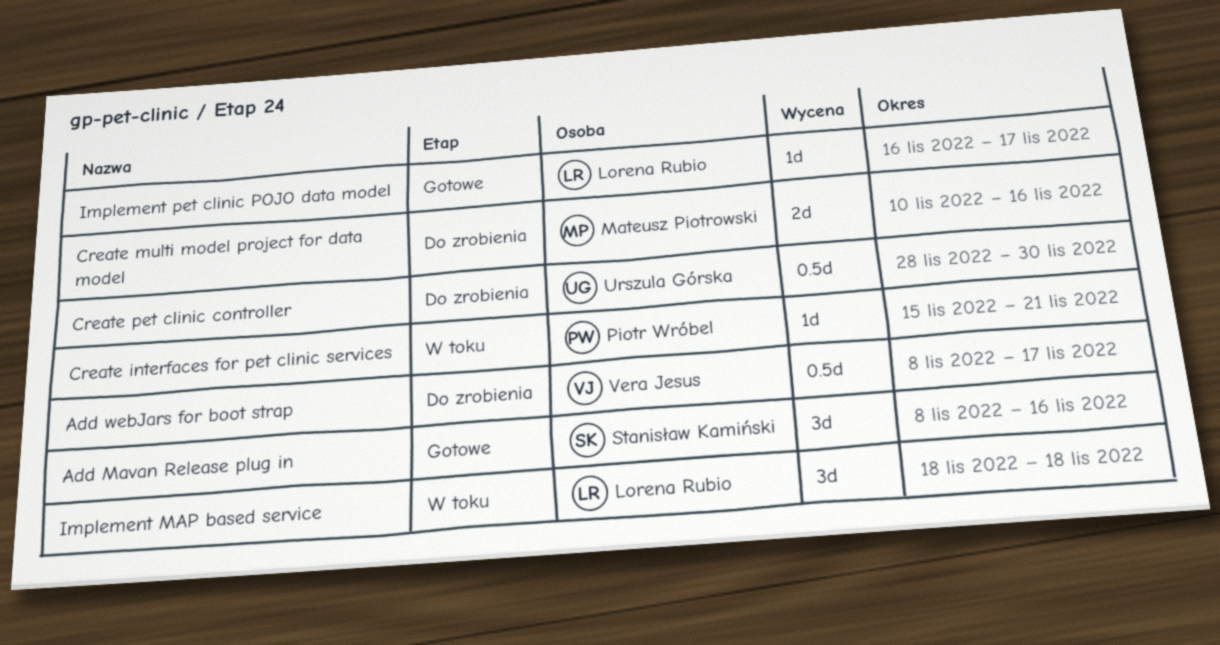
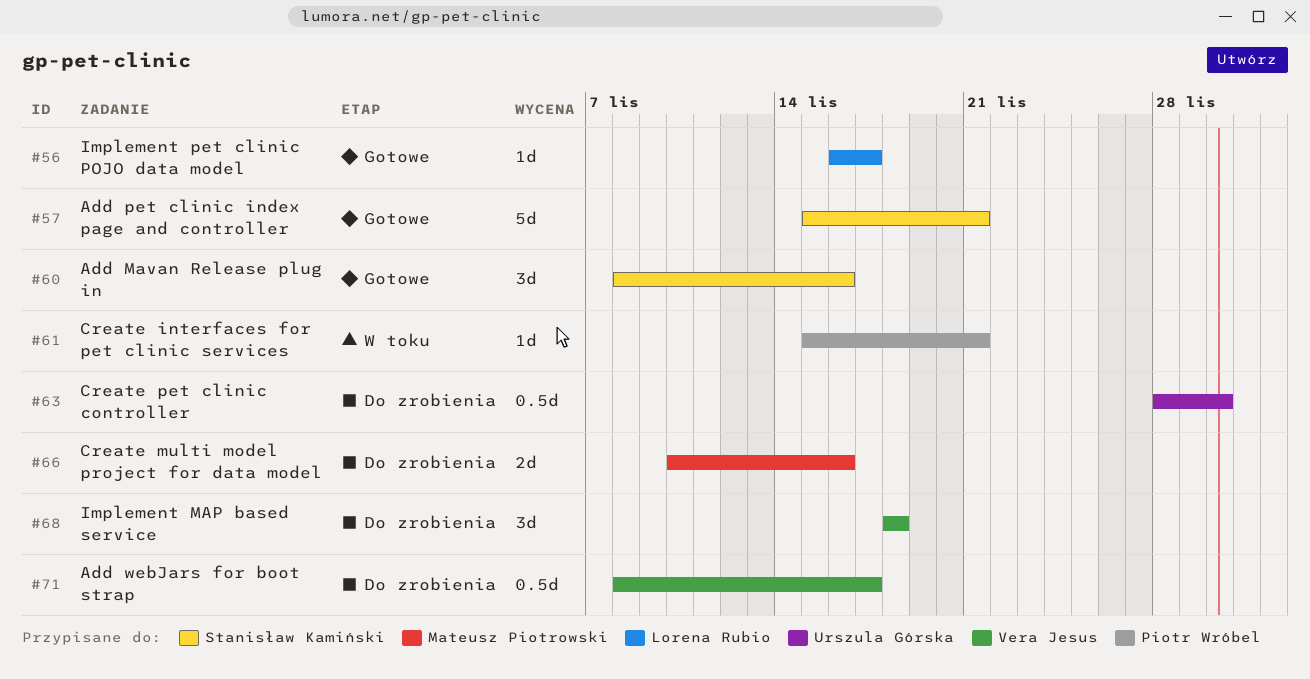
Add pet clinic index page and controller: none -> present
Implement MAP based service, status: W toku -> Do zrobienia
Implement MAP based service, owner: Lorena Rubio -> Vera Jesus

